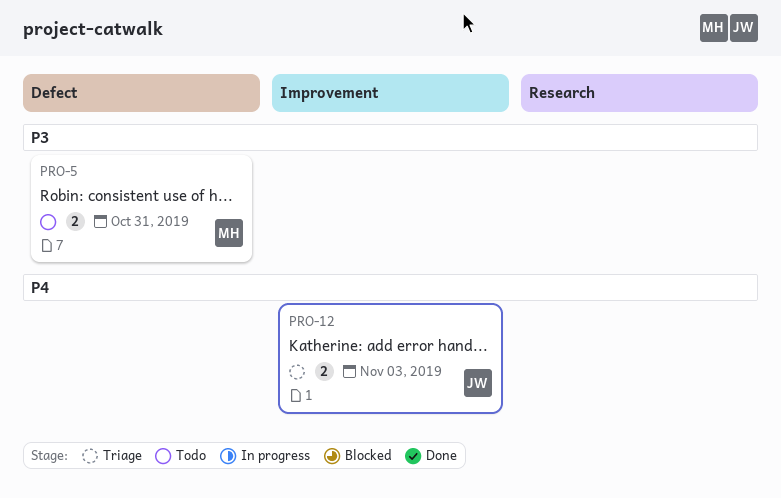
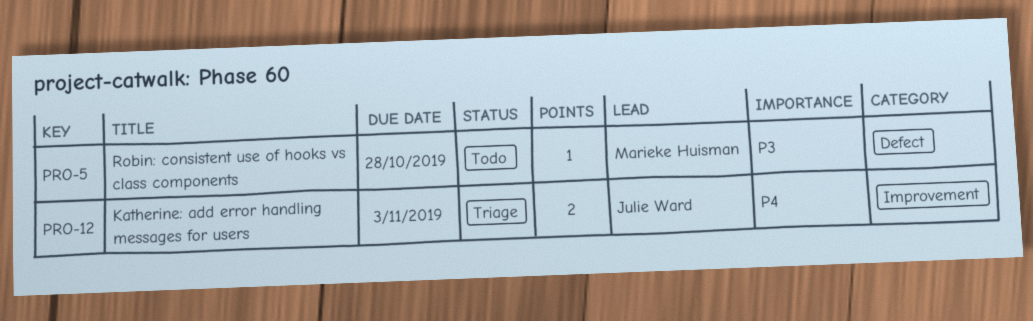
PRO-5, estimate: 2 -> 1
PRO-5, due: Oct 31 -> Oct 28

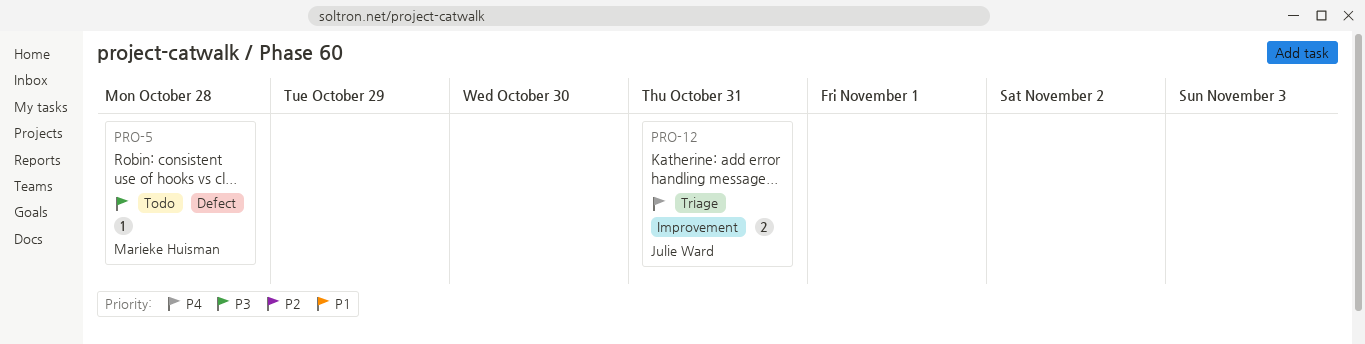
PRO-12, due: Nov 3 -> Oct 31

